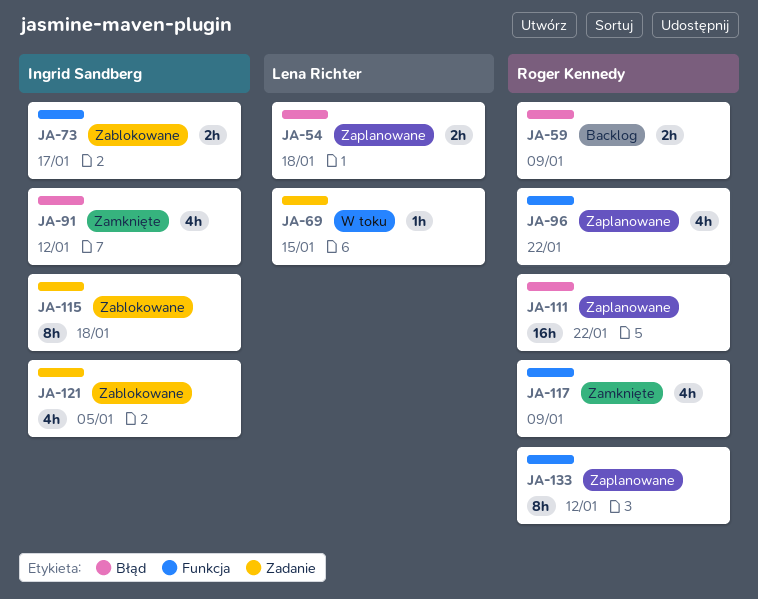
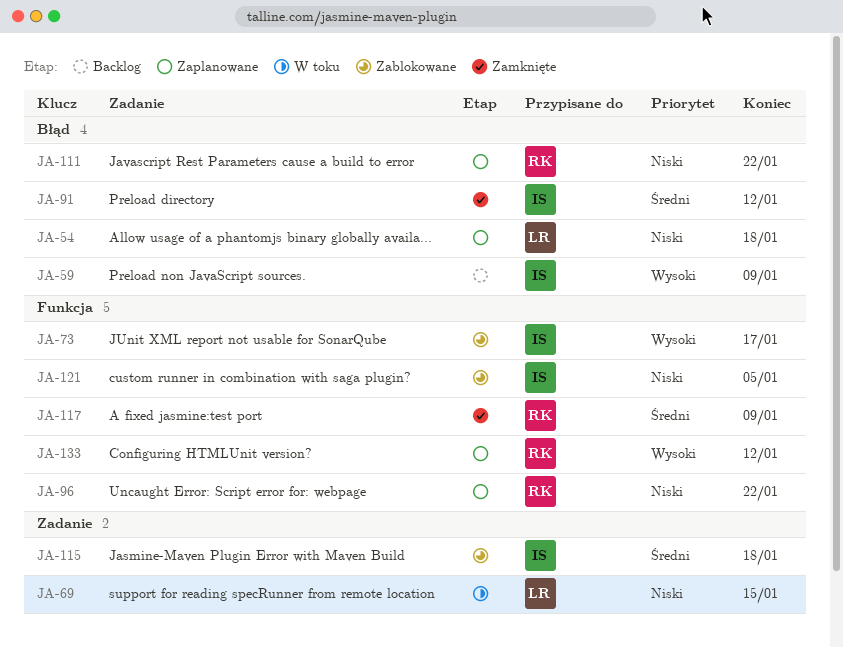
JA-59, owner: Roger Kennedy -> Ingrid Sandberg
JA-121, label: Zadanie -> Funkcja

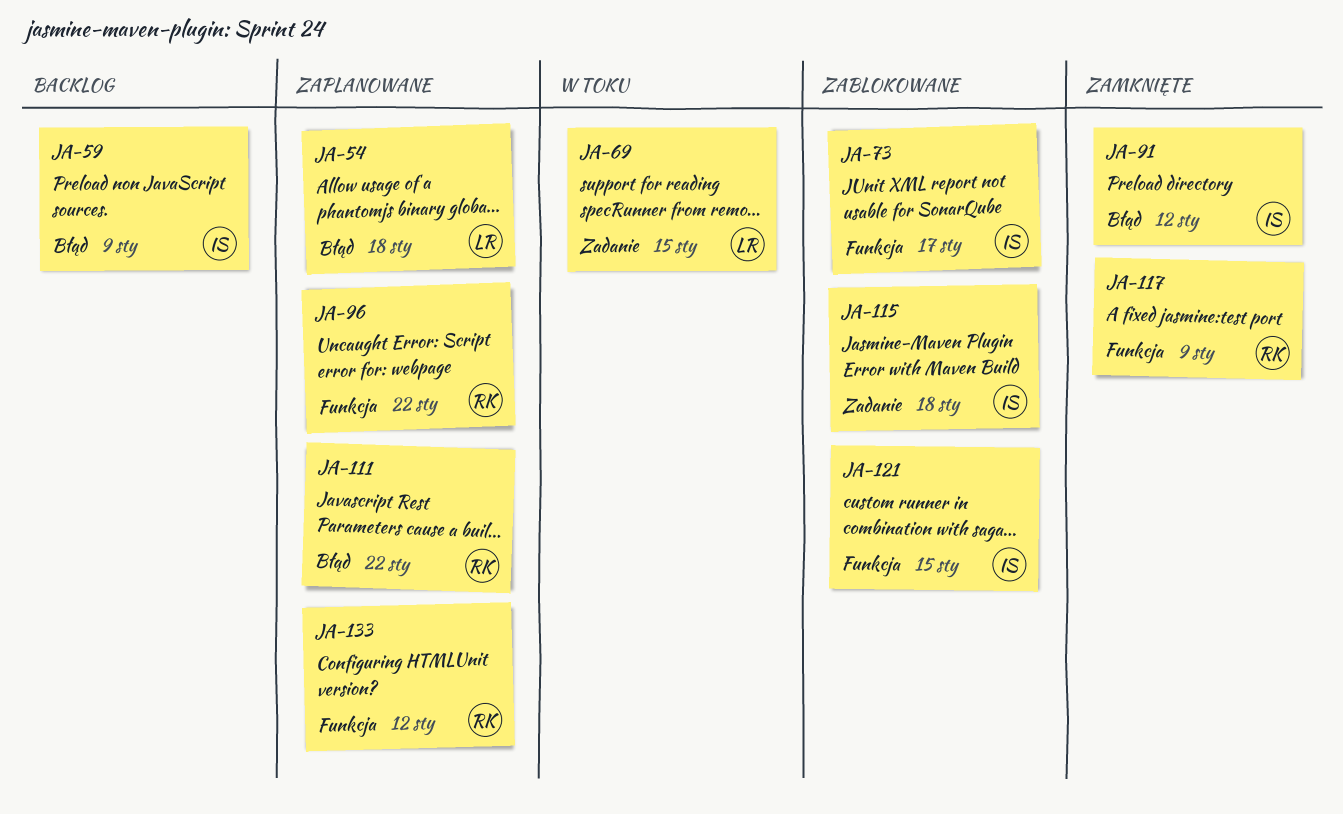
JA-121, due: Jan 5 -> Jan 15

